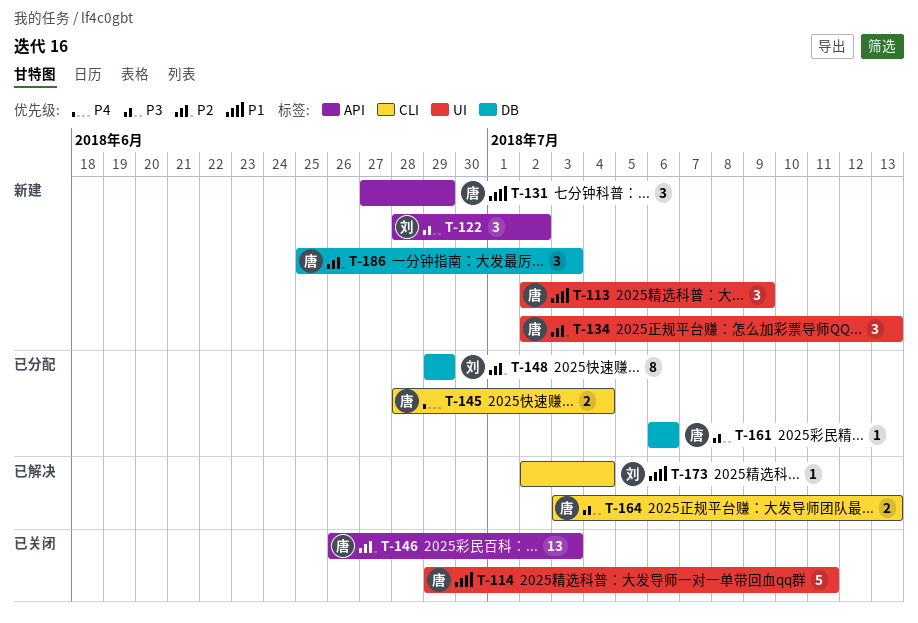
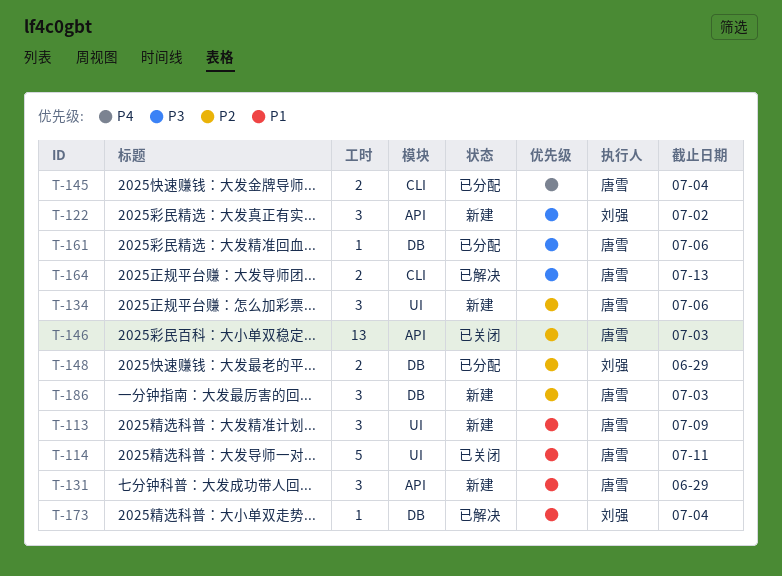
T-134, due: Jul 13 -> Jul 6
T-148, estimate: 8 -> 2
T-173, label: CLI -> DB

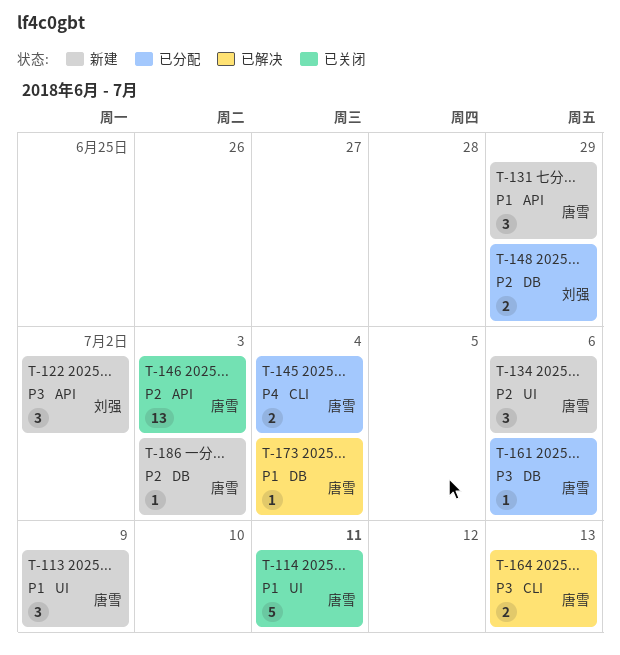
T-173, owner: 刘强 -> 唐雪
T-186, estimate: 3 -> 1

